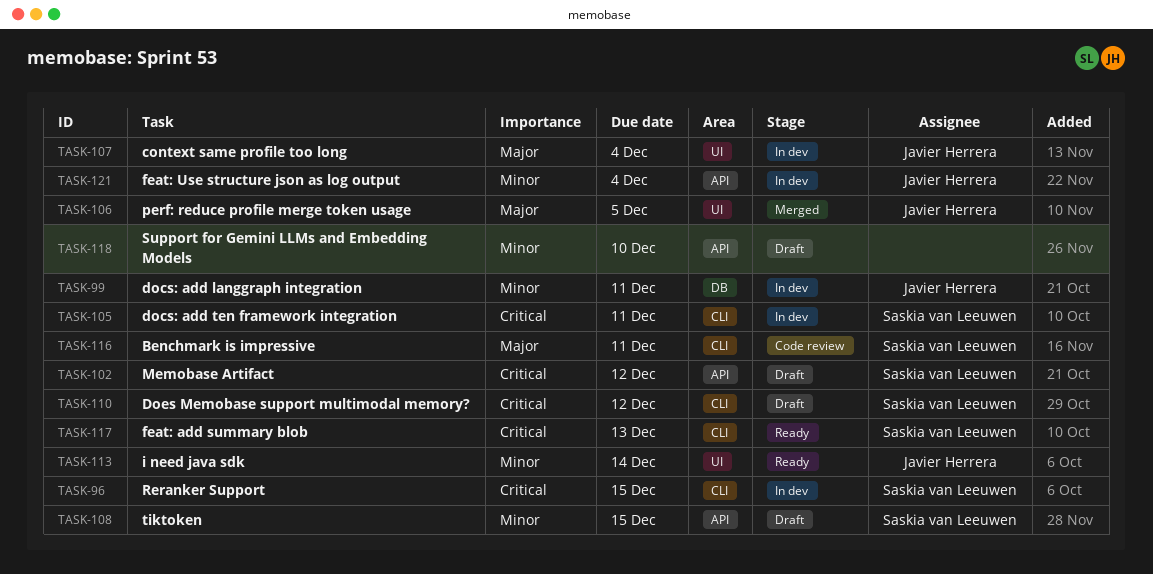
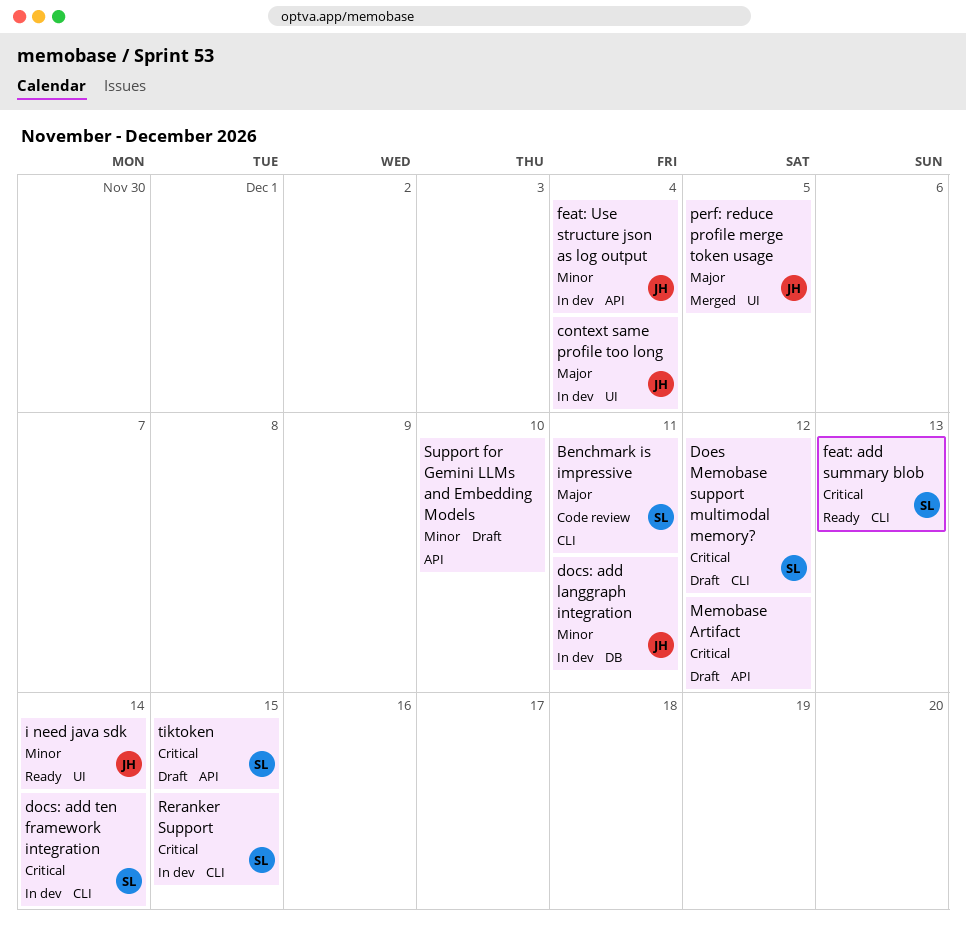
docs: add ten framework integration, due: Dec 11 -> Dec 14
Memobase Artifact, owner: Saskia van Leeuwen -> none
tiktoken, priority: Minor -> Critical

